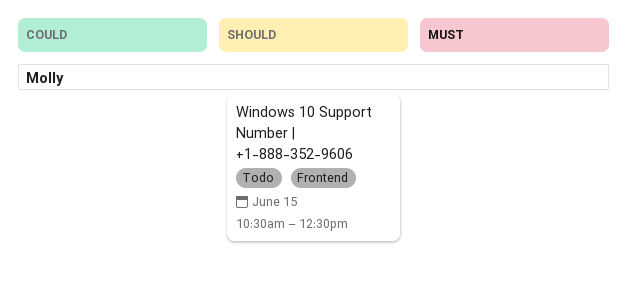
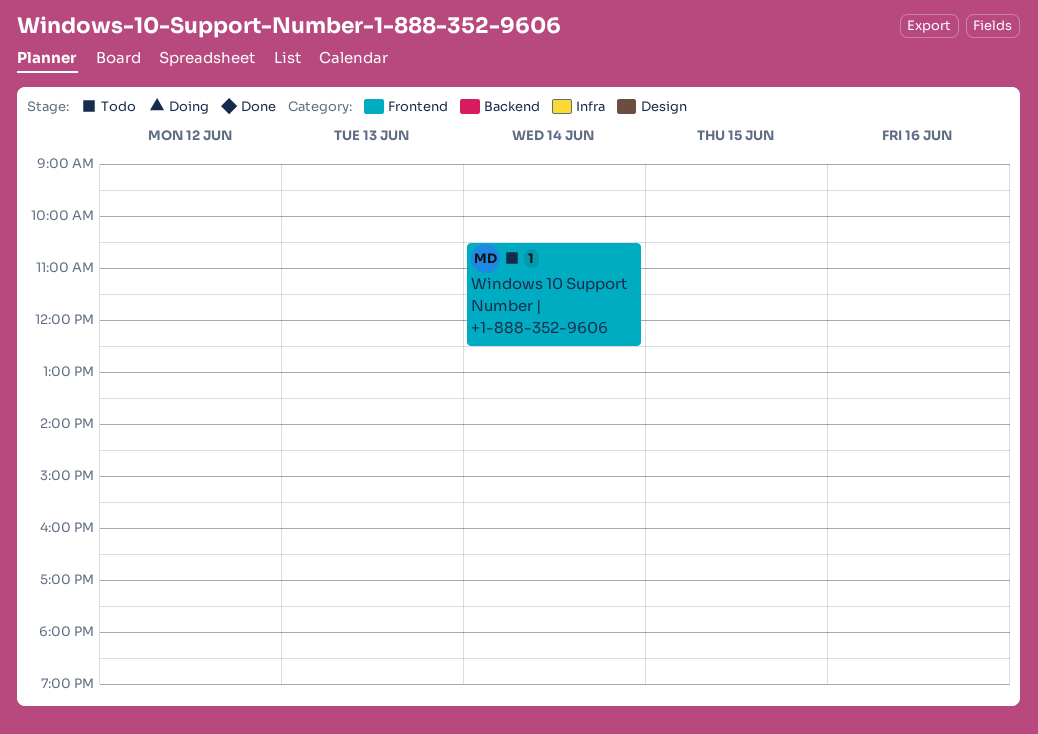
Windows 10 Support Number | +1-888-352-9606, day: Jun 15 -> Jun 14

